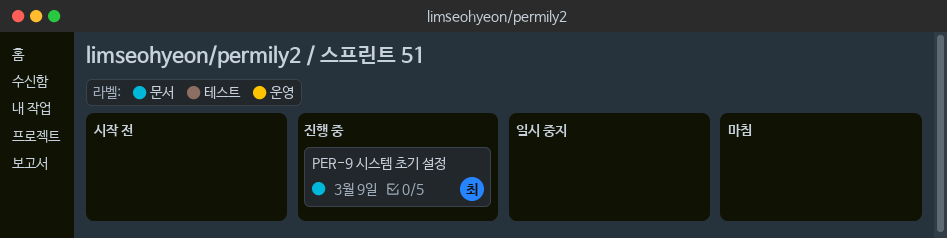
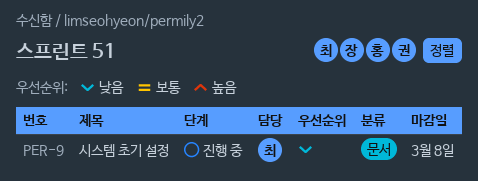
PER-9, due: Mar 9 -> Mar 8

